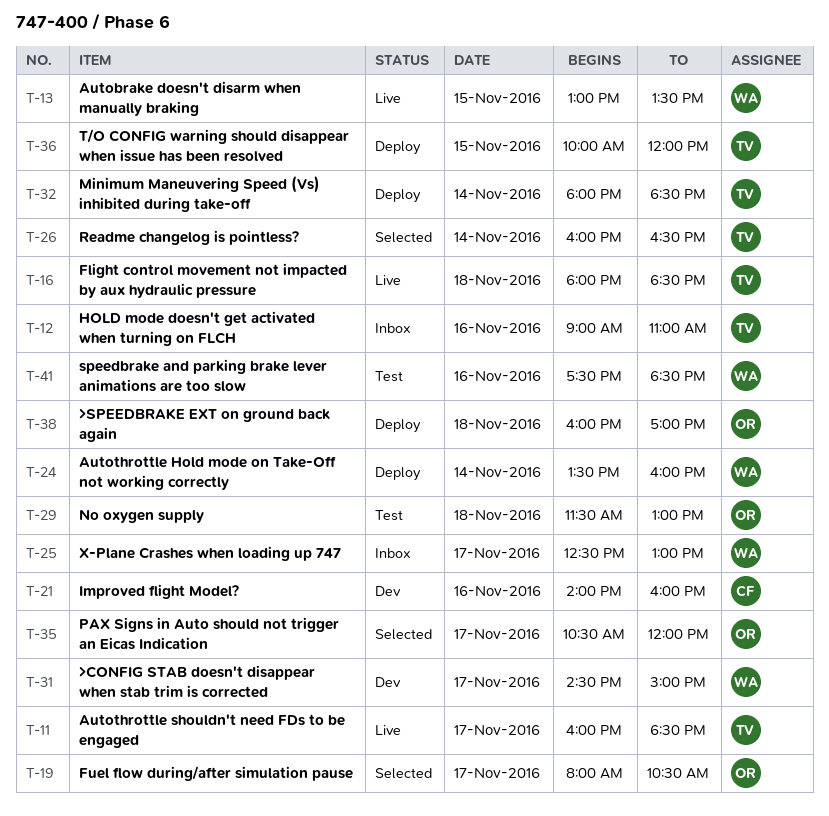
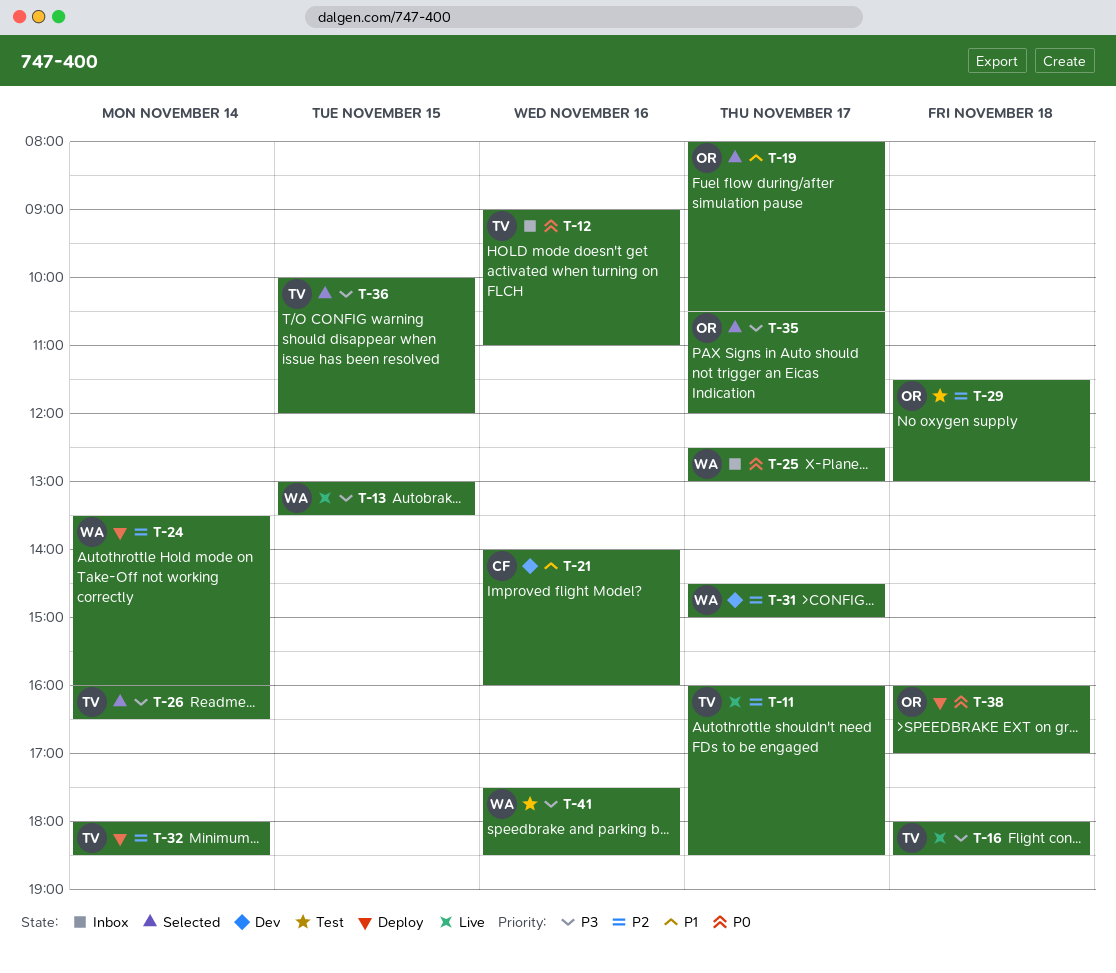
T-36, status: Deploy -> Selected

